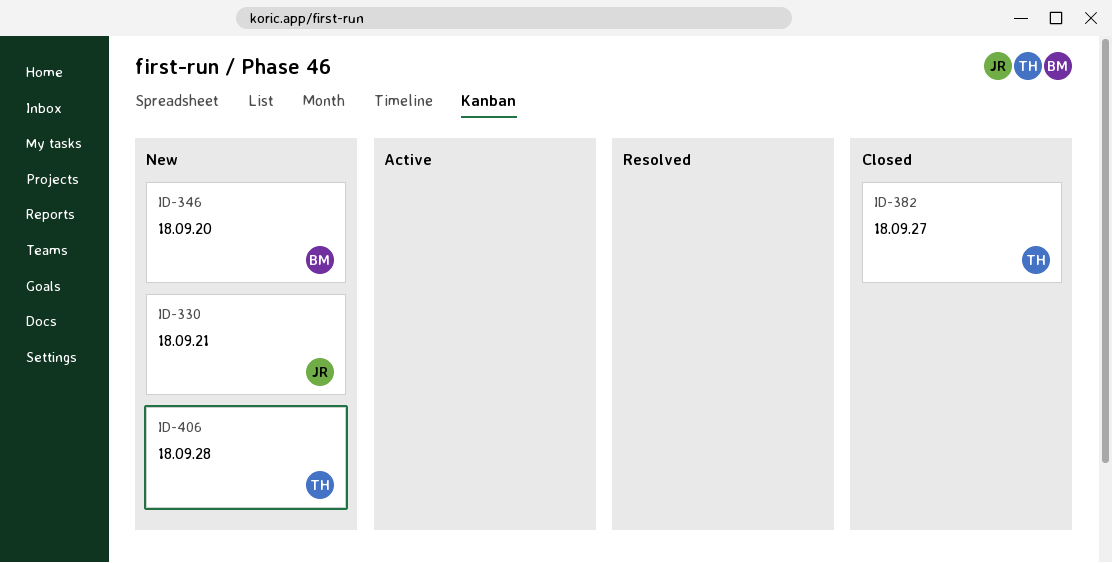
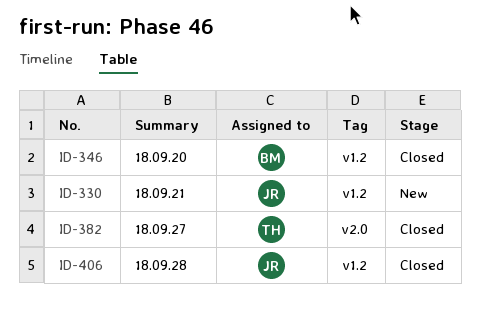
ID-346, status: New -> Closed
ID-406, status: New -> Closed
ID-406, owner: TH -> JR

